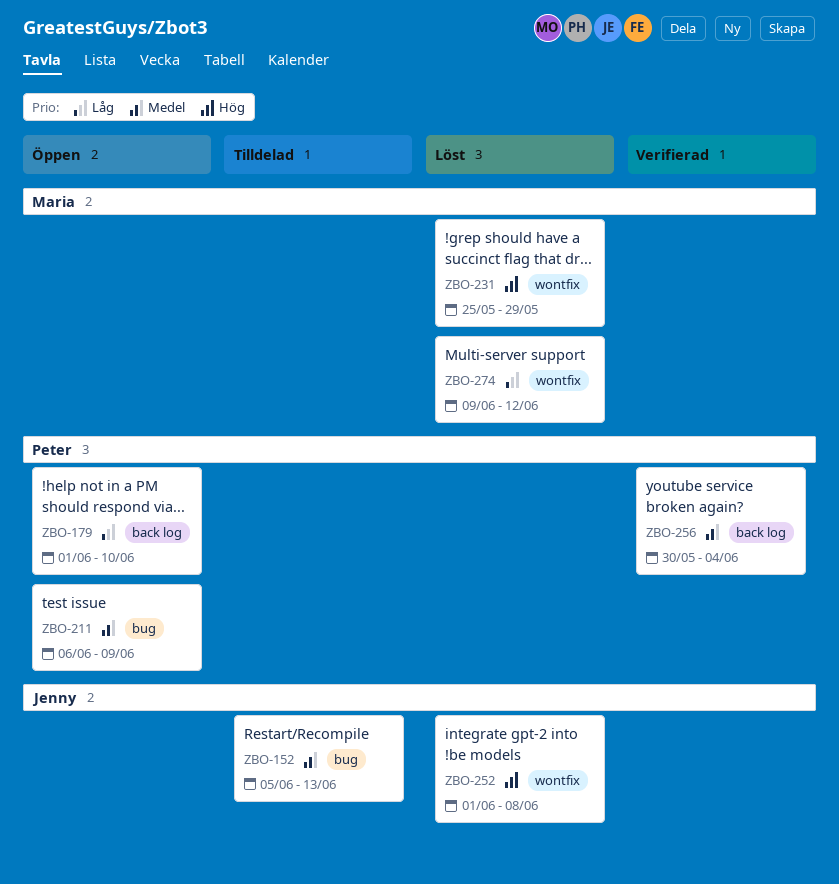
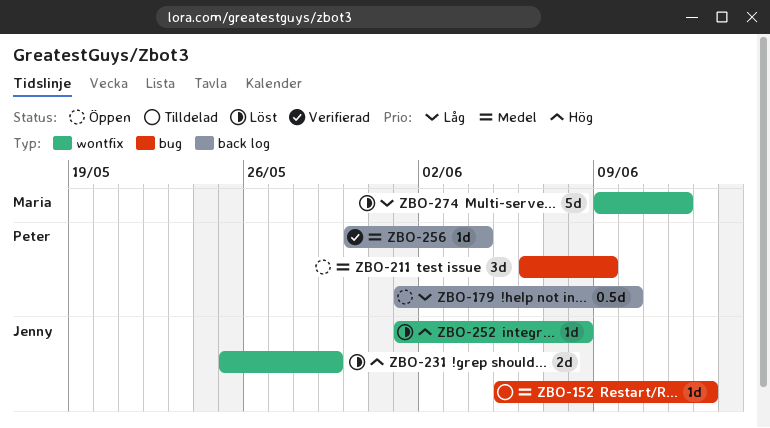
ZBO-231, owner: Maria -> Jenny

